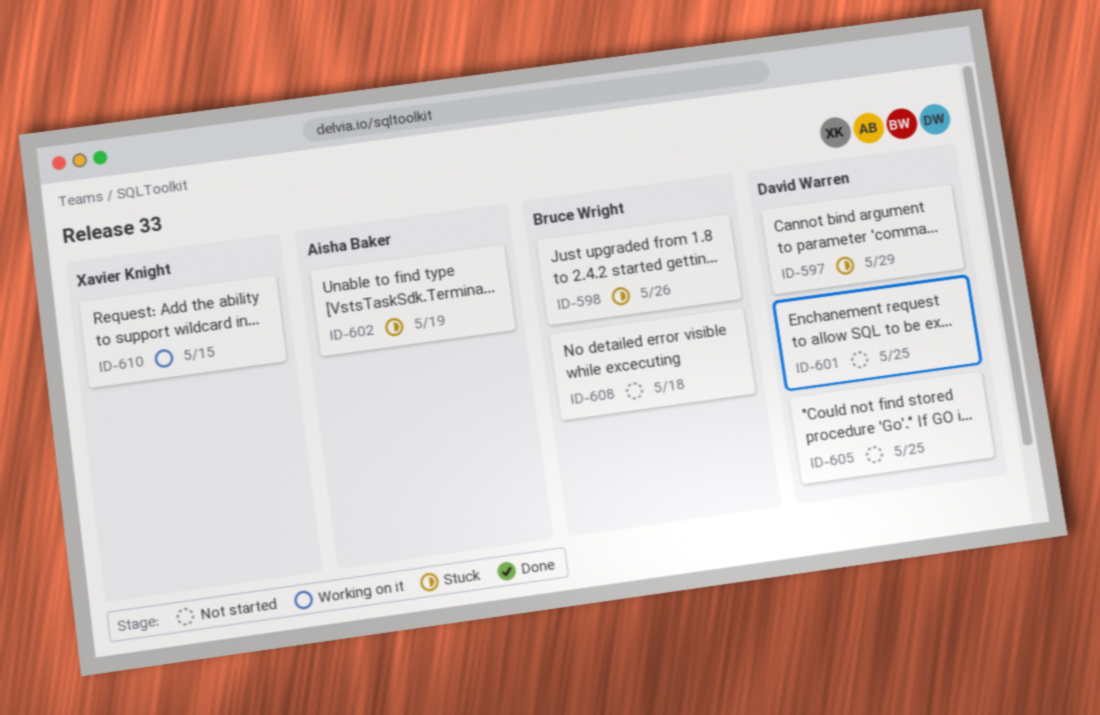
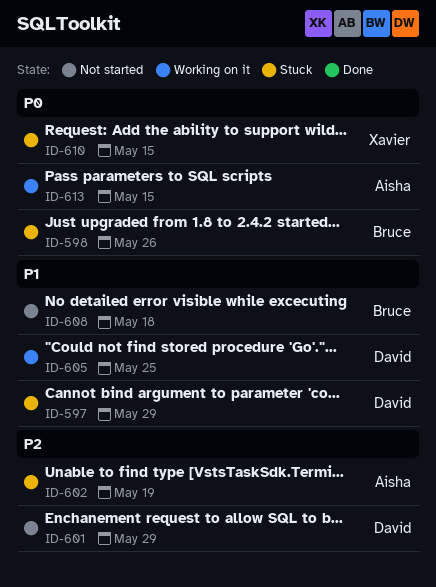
ID-601, due: May 25 -> May 29
ID-605, status: Not started -> Working on it
ID-610, status: Working on it -> Stuck
ID-613: none -> present

